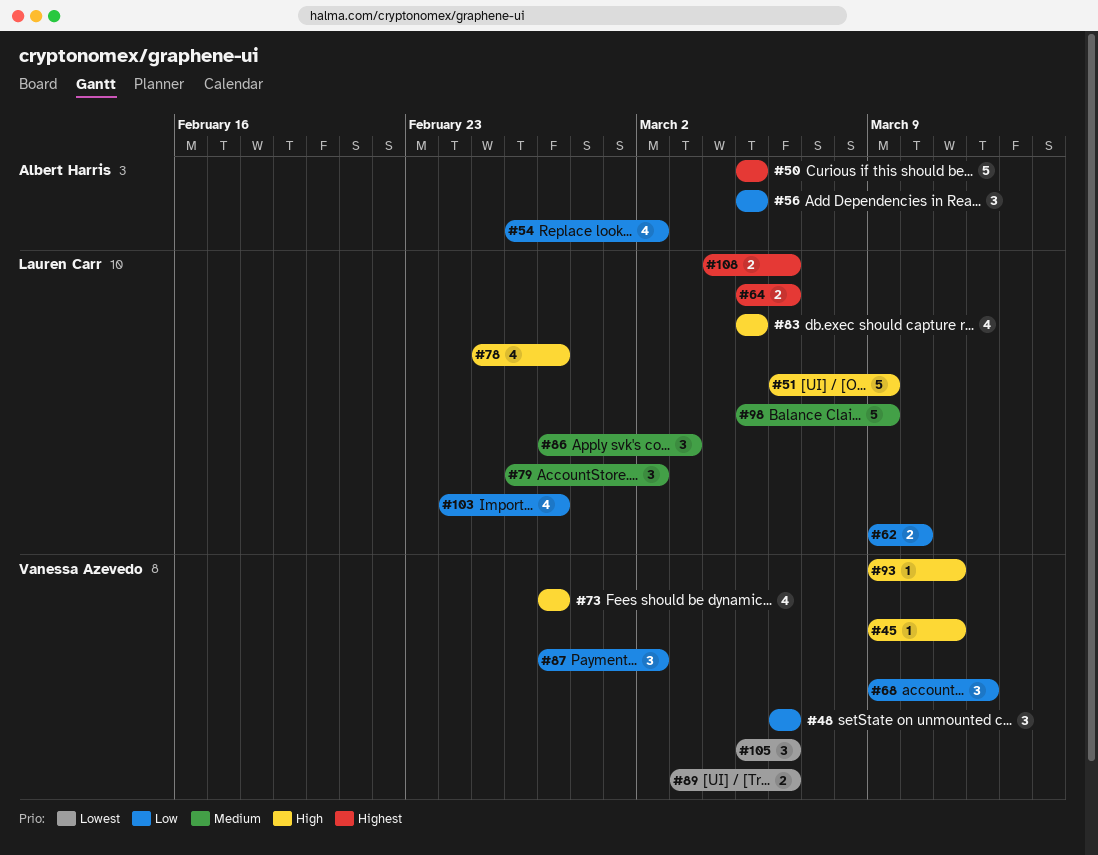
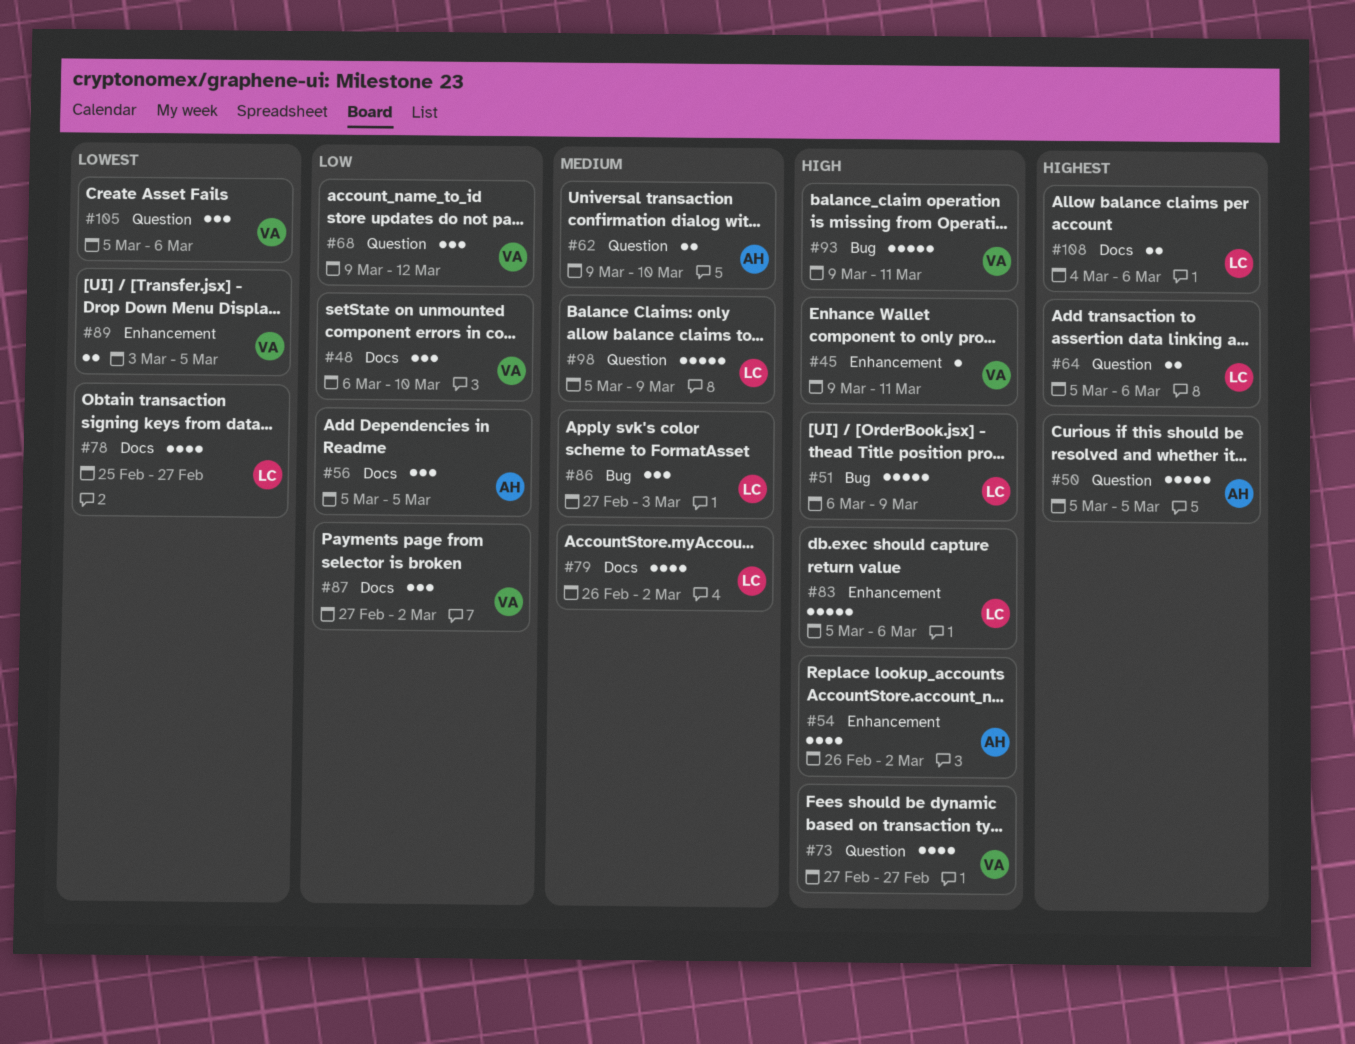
#48, due: Mar 6 -> Mar 10
#54, priority: Low -> High
#62, owner: Lauren Carr -> Albert Harris
#62, priority: Low -> Medium
#78, priority: High -> Lowest
#79, estimate: 3 -> 4
#83, estimate: 4 -> 5
#83, due: Mar 5 -> Mar 6
#89, due: Mar 6 -> Mar 5
#93, estimate: 1 -> 5
#103: present -> none

